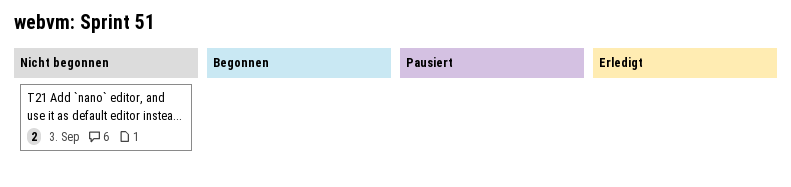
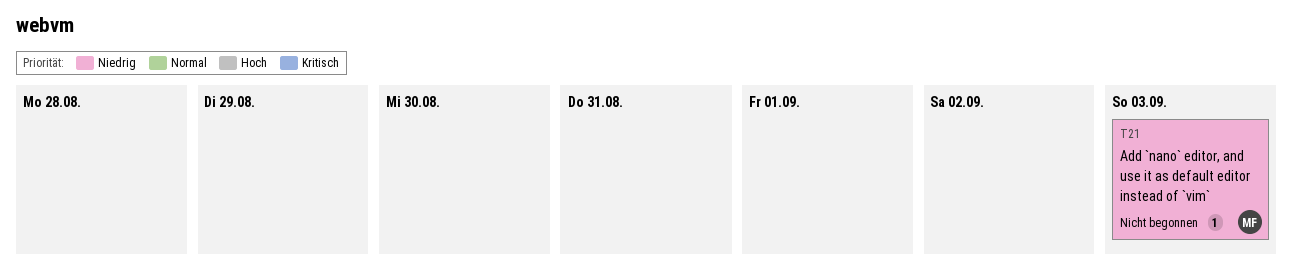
T21, estimate: 2 -> 1

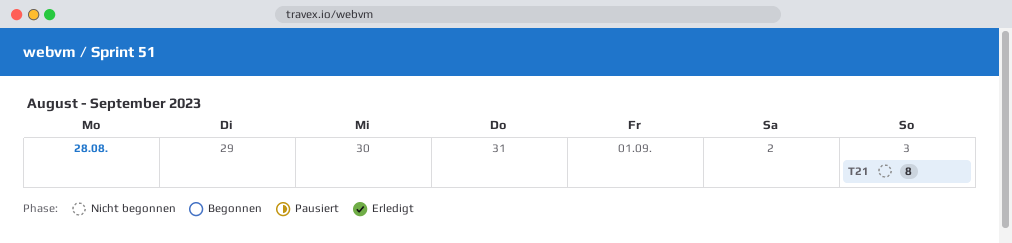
T21, estimate: 1 -> 8

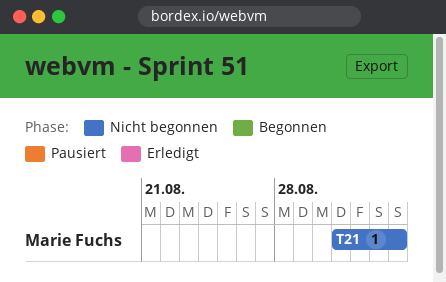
T21, estimate: 8 -> 1

